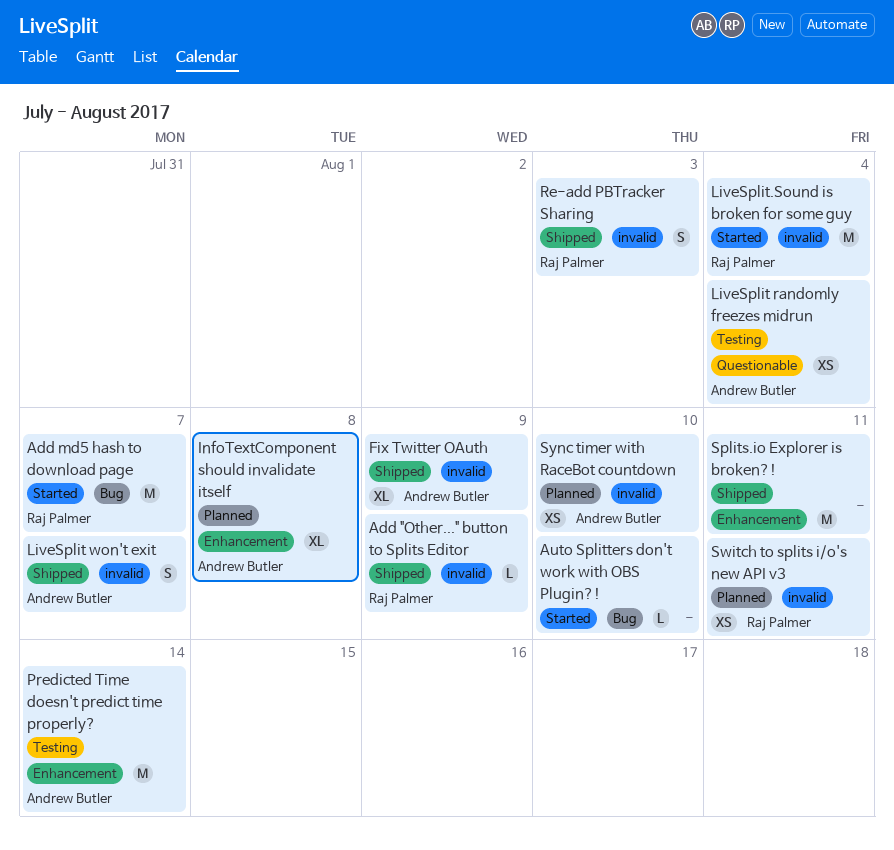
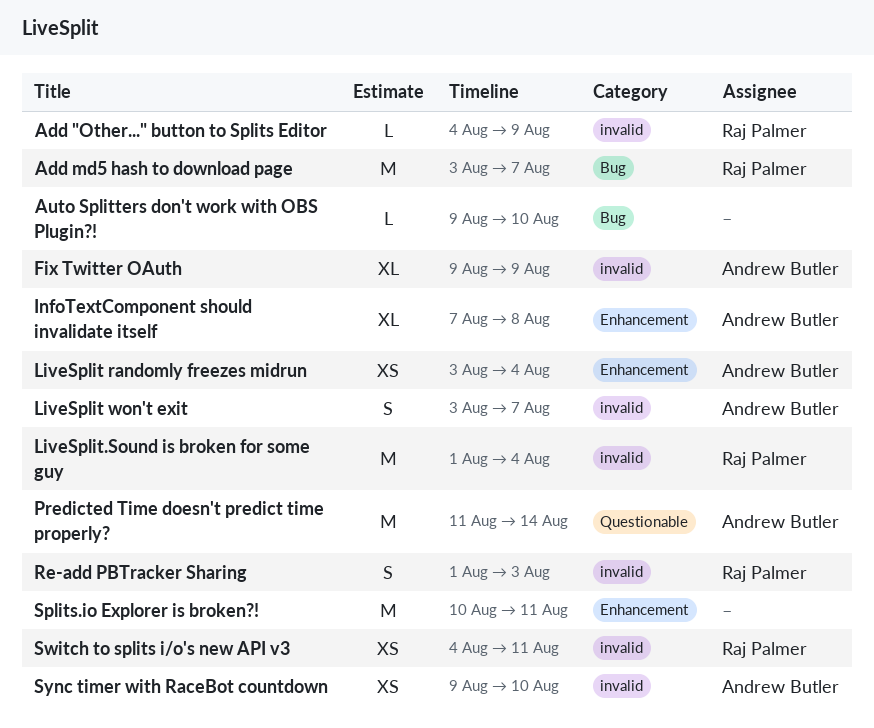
LiveSplit randomly freezes midrun, label: Questionable -> Enhancement
Predicted Time doesn't predict time properly?, label: Enhancement -> Questionable

